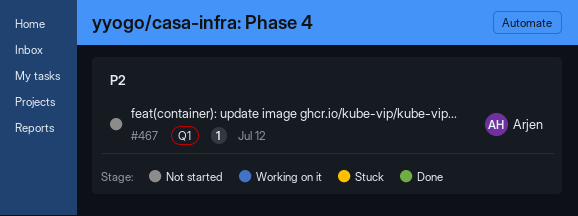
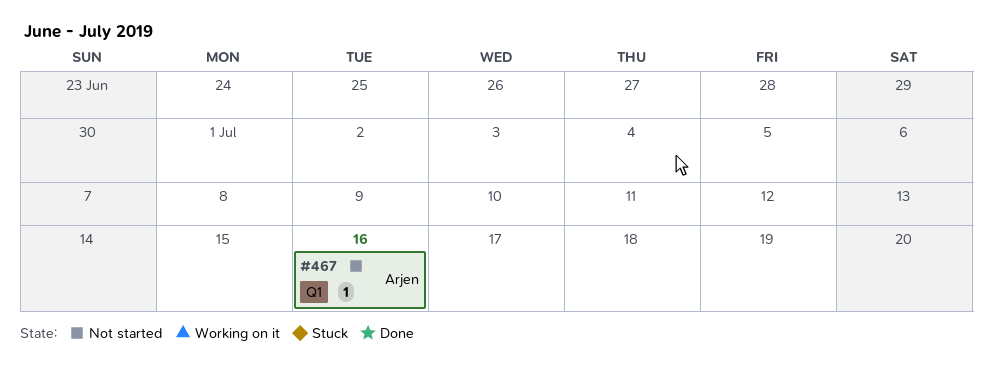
#467, due: Jul 12 -> Jul 16

